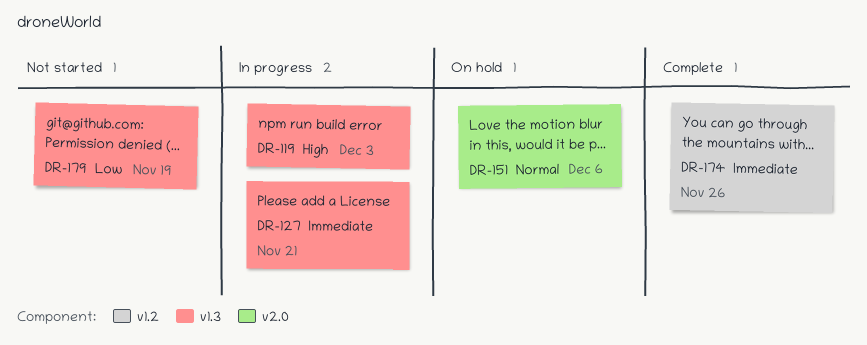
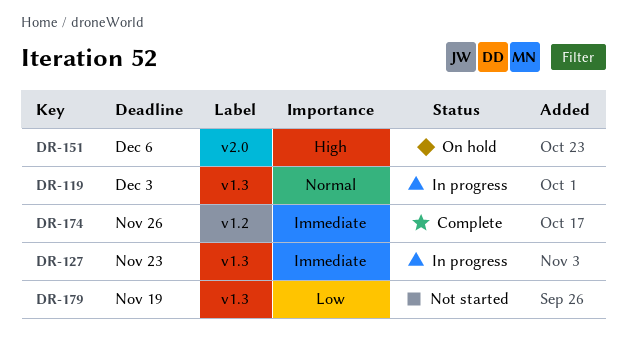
DR-119, priority: High -> Normal
DR-127, due: Nov 21 -> Nov 23
DR-151, priority: Normal -> High

